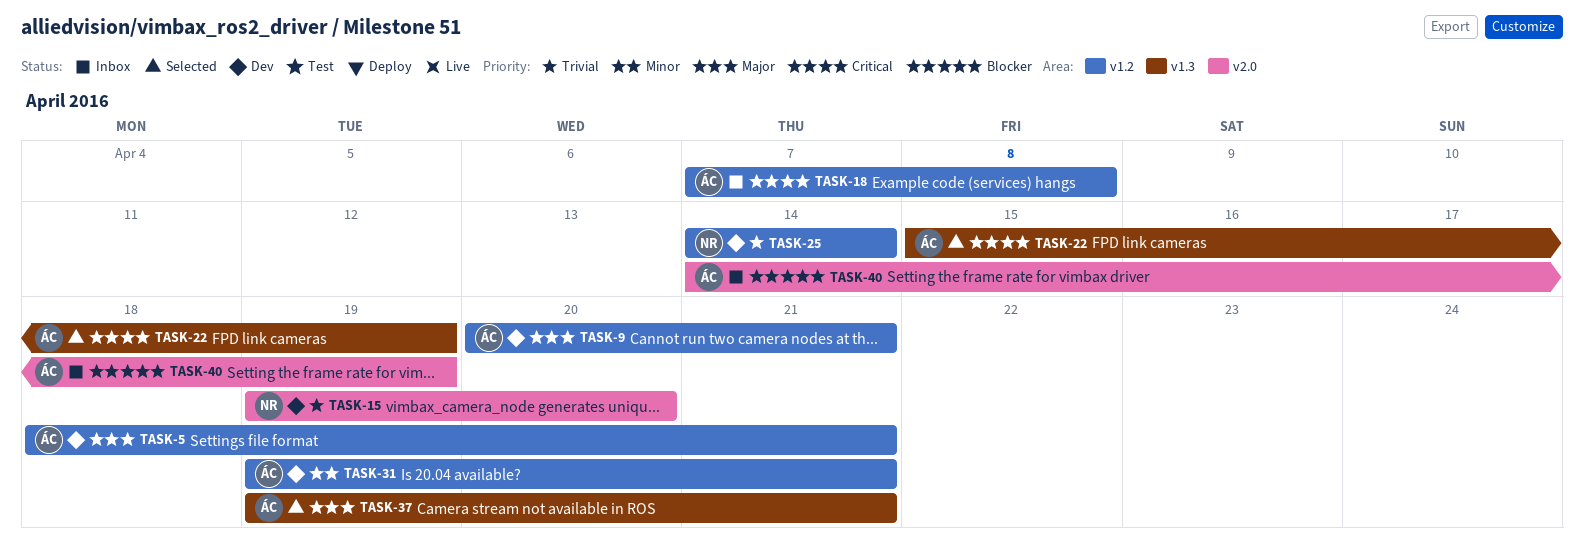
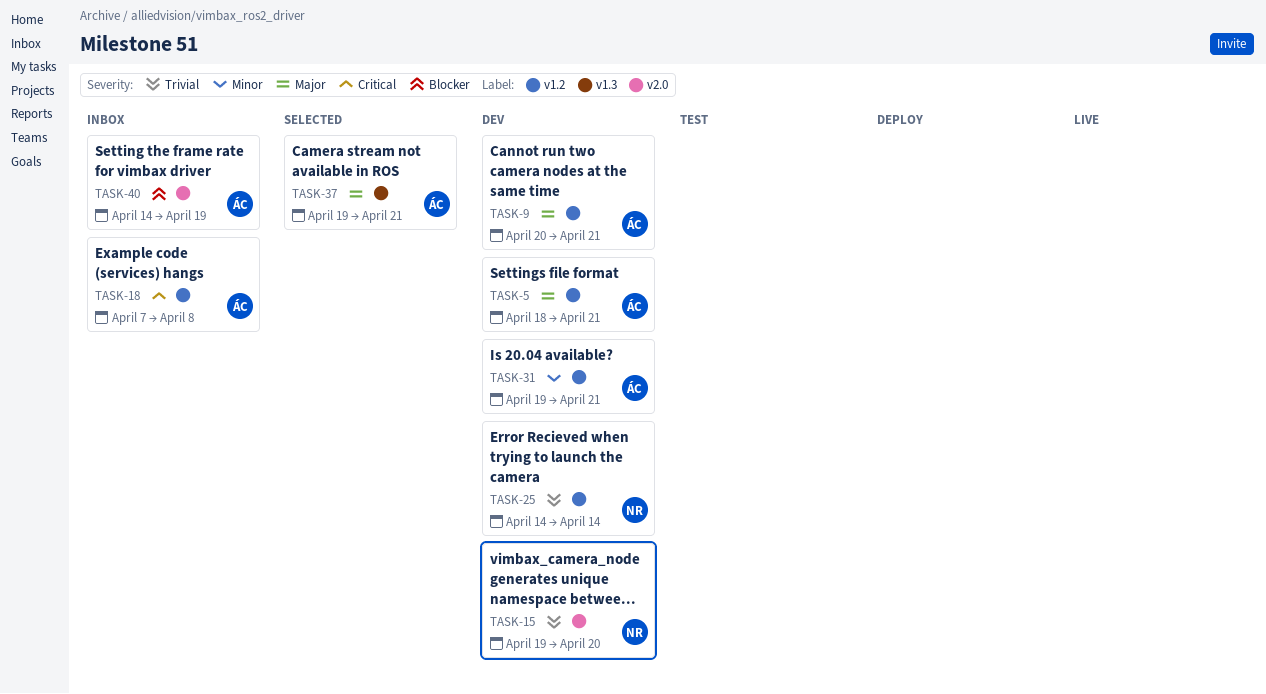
TASK-22: present -> none

